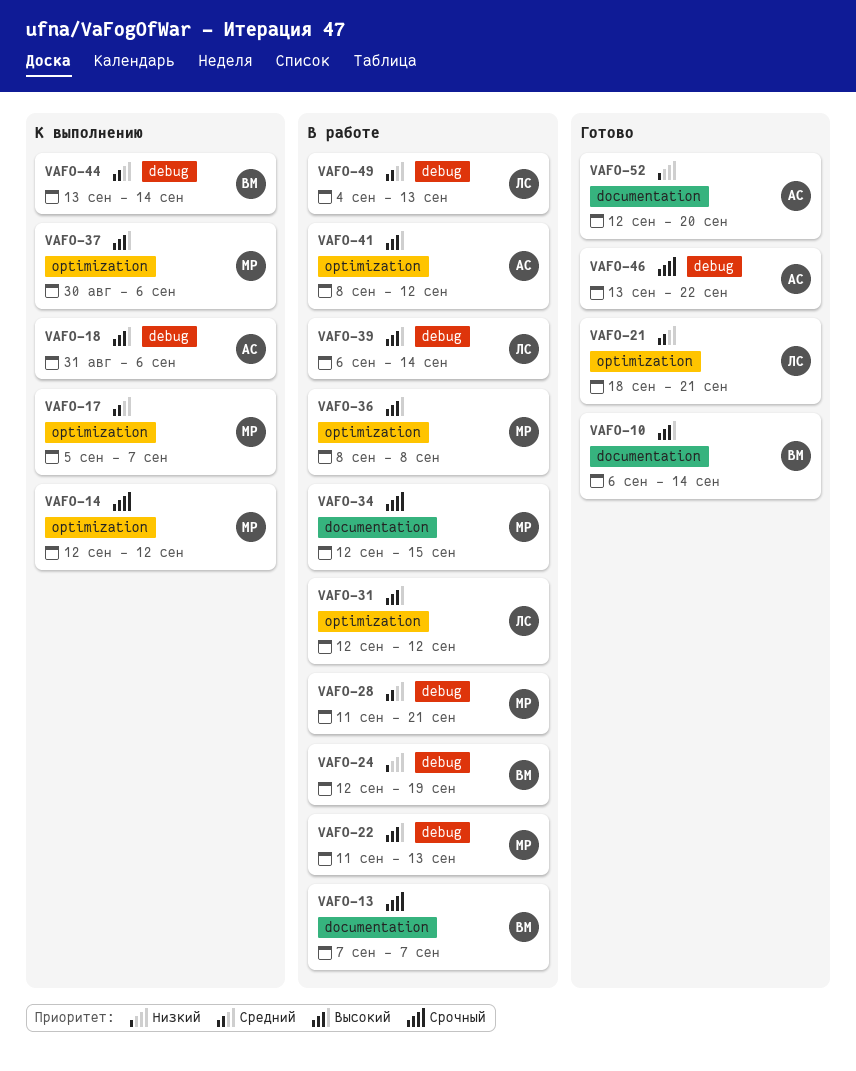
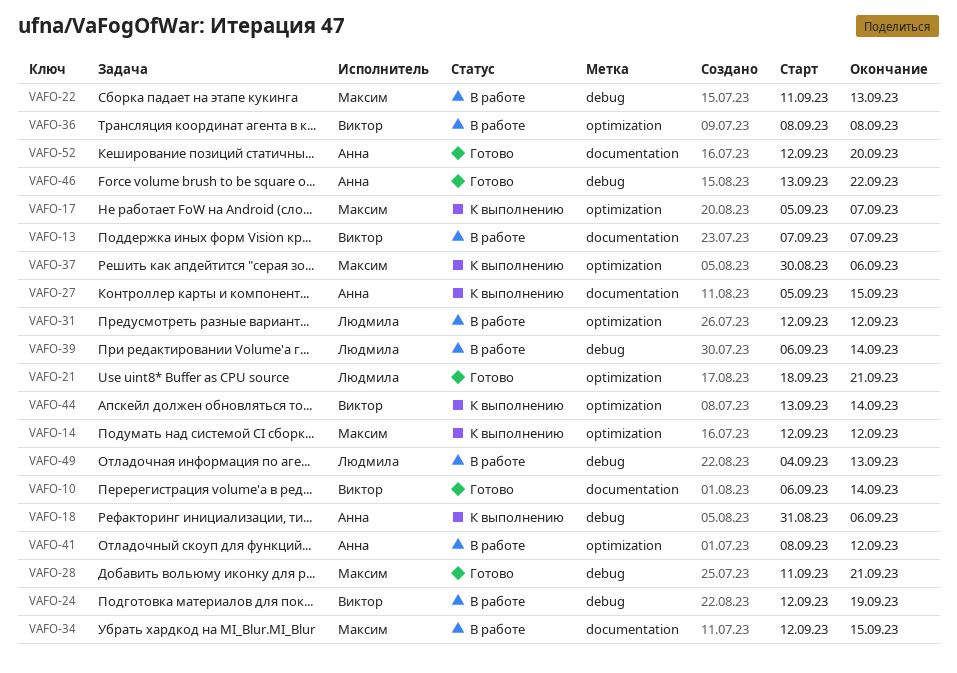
VAFO-27: none -> present
VAFO-28, status: В работе -> Готово
VAFO-36, owner: Максим -> Виктор
VAFO-44, label: debug -> optimization

